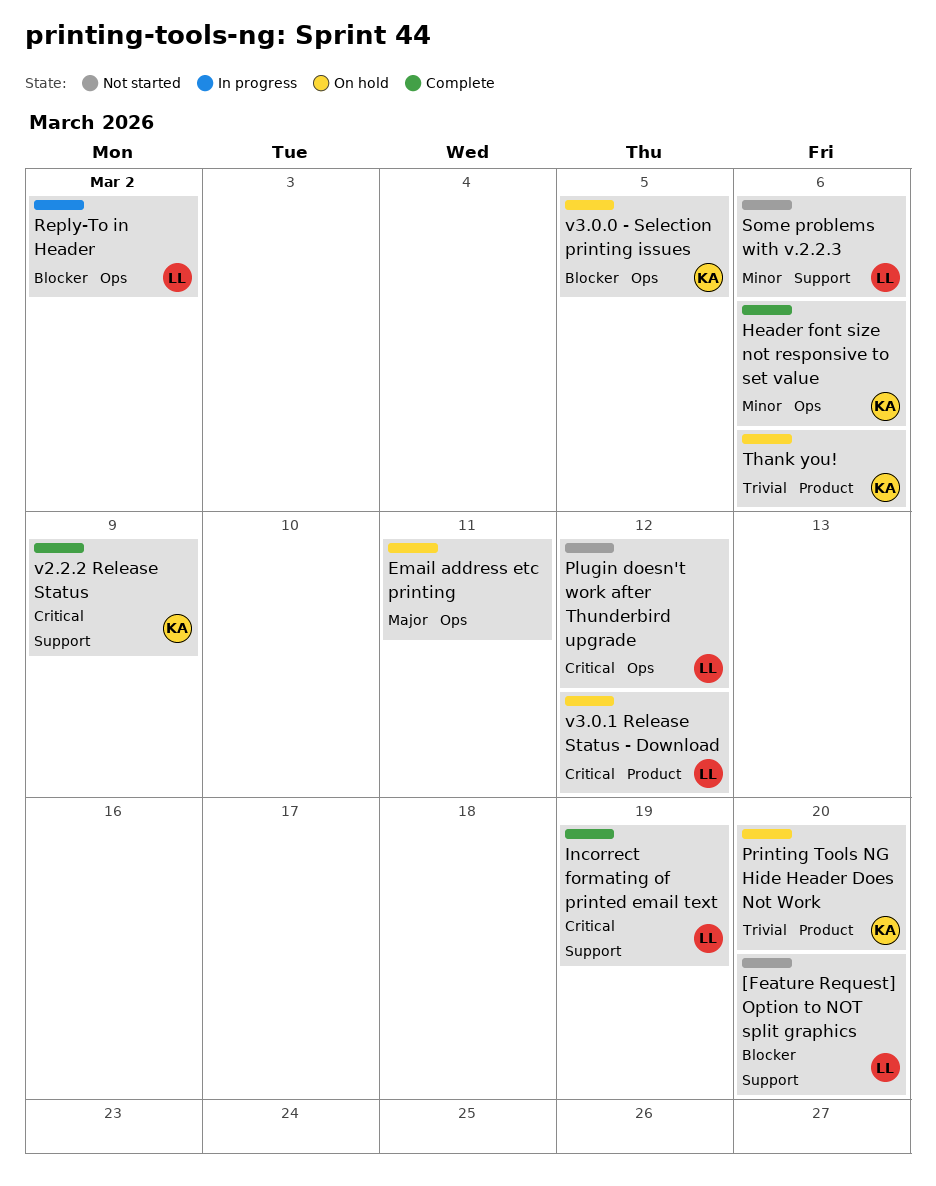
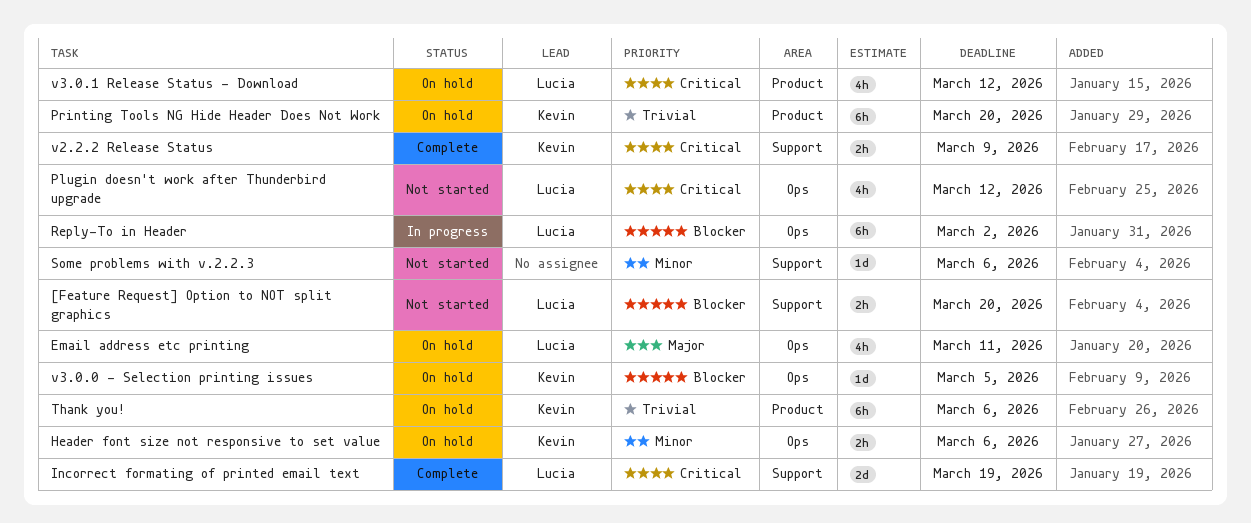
Email address etc printing, owner: none -> Lucia
Header font size not responsive to set value, status: Complete -> On hold
Some problems with v.2.2.3, owner: Lucia -> none

